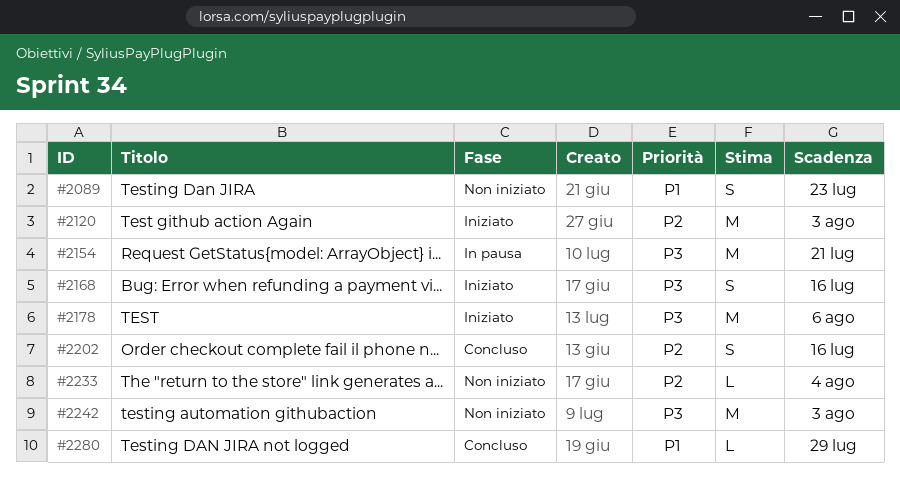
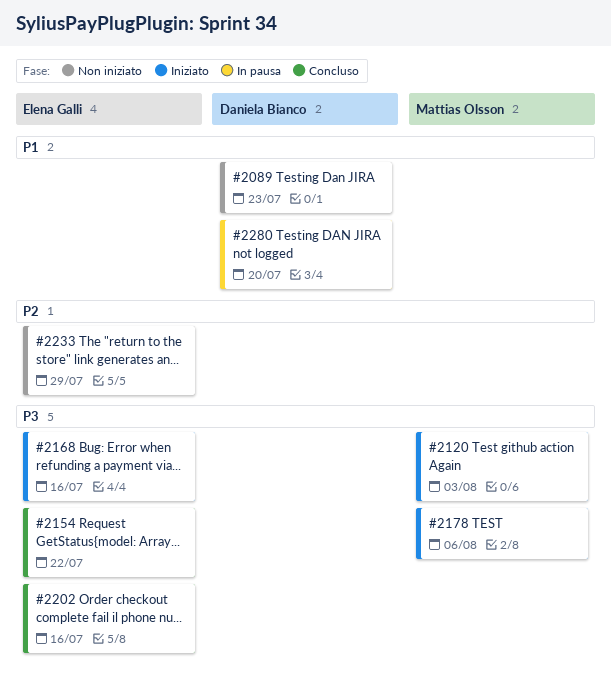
#2120, priority: P2 -> P3
#2154, status: In pausa -> Concluso
#2154, due: Jul 21 -> Jul 22
#2202, priority: P2 -> P3
#2233, due: Aug 4 -> Jul 29
#2242: present -> none
#2280, status: Concluso -> In pausa
#2280, due: Jul 29 -> Jul 20

